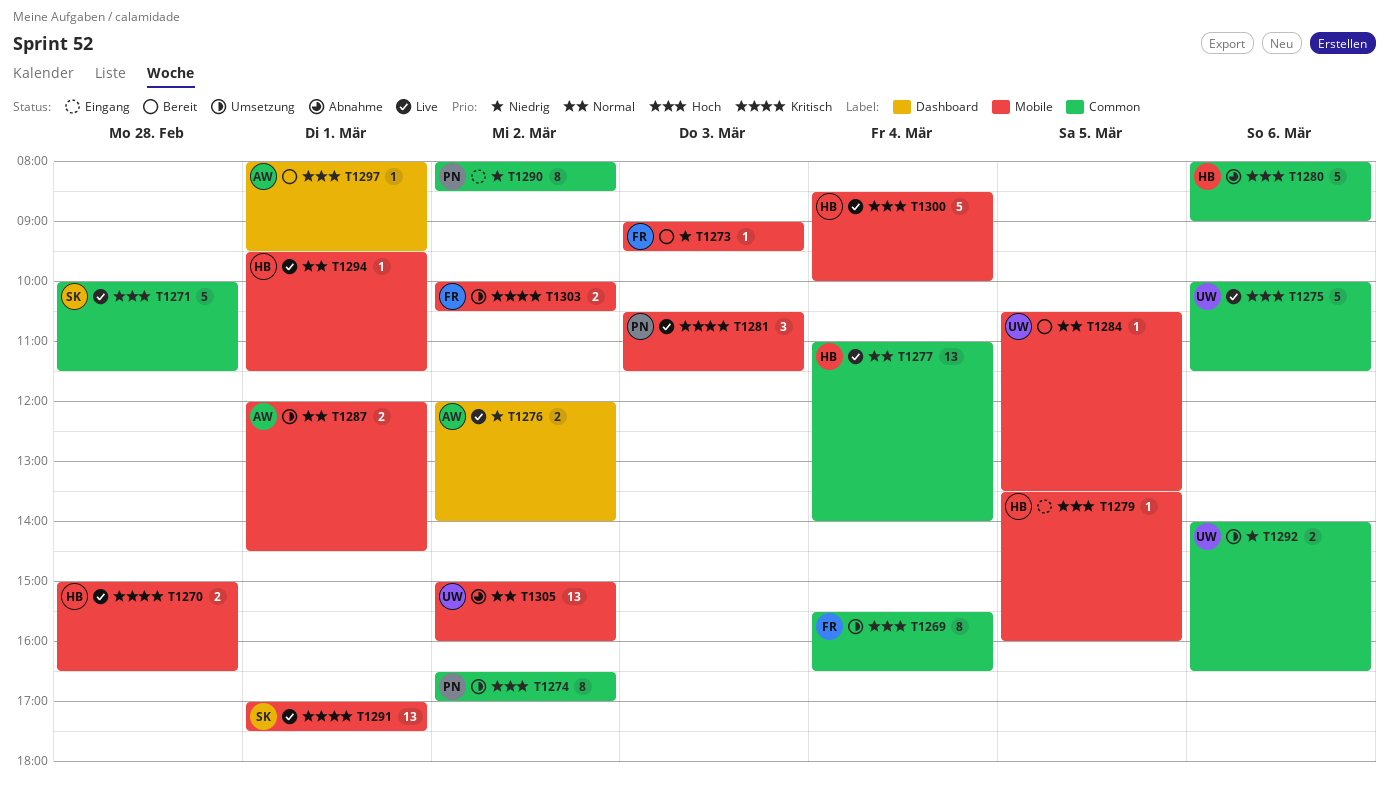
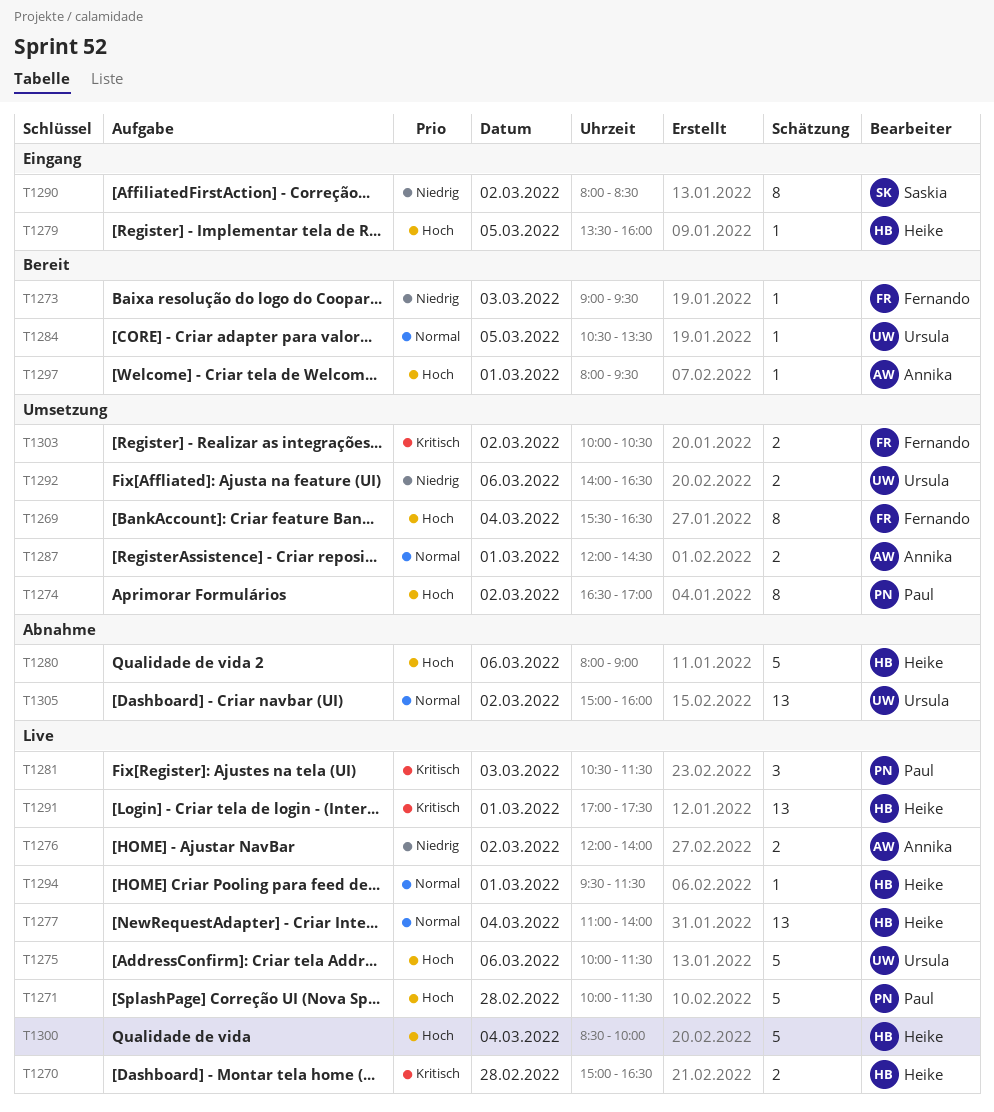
T1271, owner: Saskia -> Paul
T1290, owner: Paul -> Saskia
T1291, owner: Saskia -> Heike

